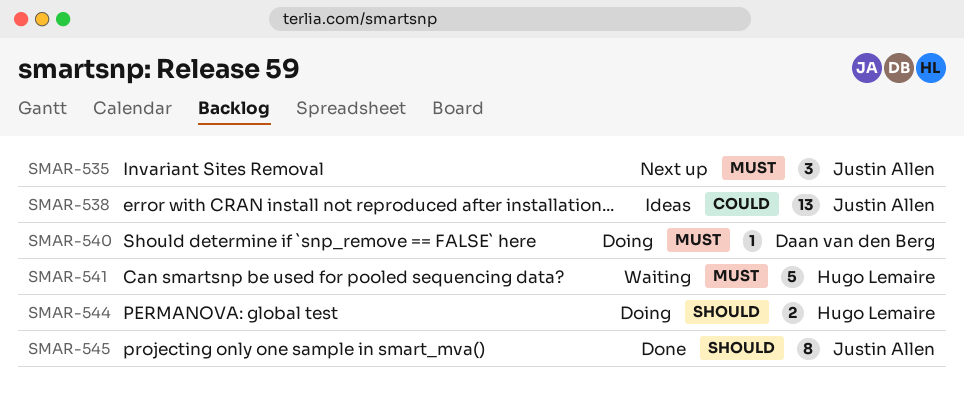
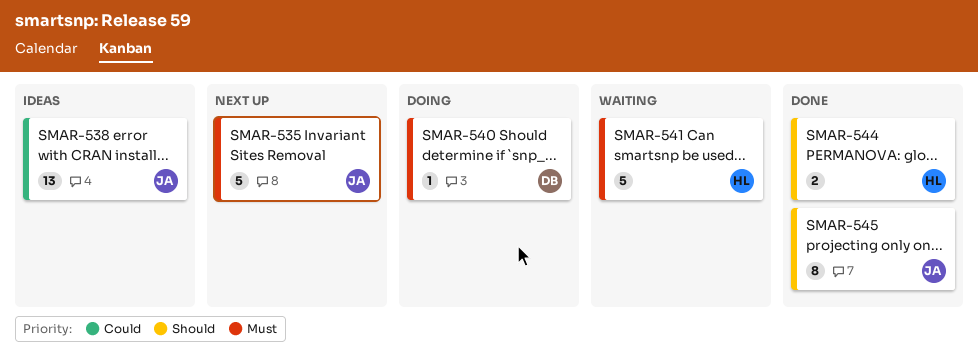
SMAR-535, estimate: 3 -> 5
SMAR-544, status: Doing -> Done

